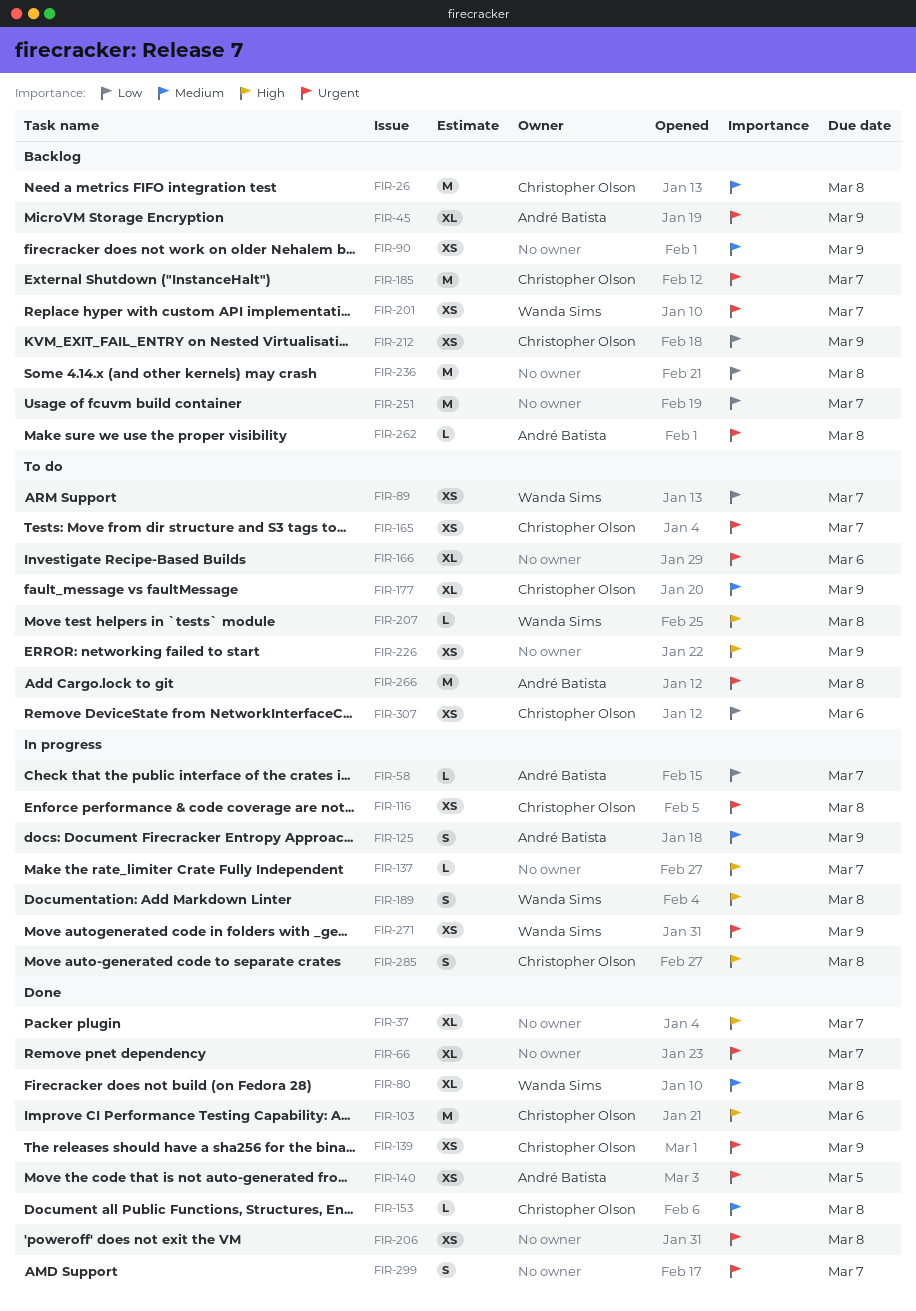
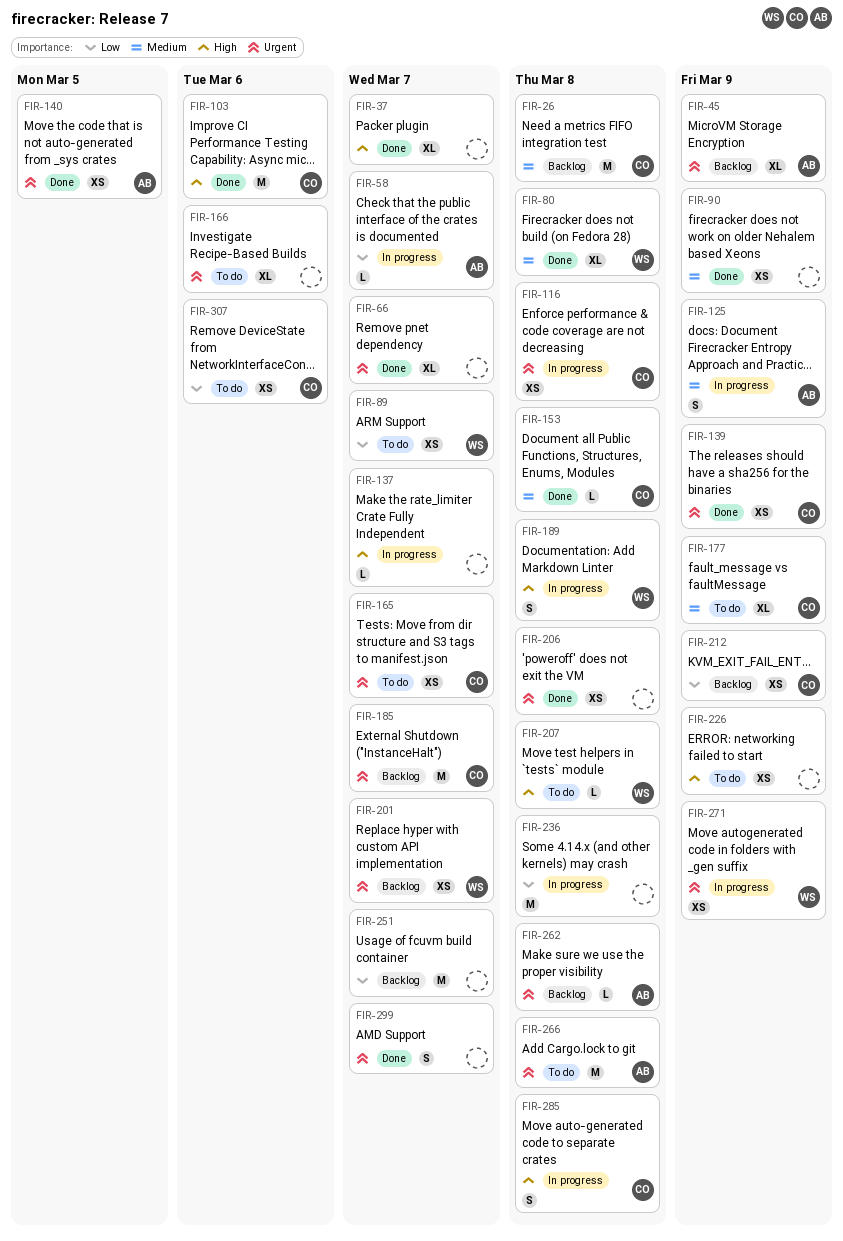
FIR-90, status: Backlog -> Done
FIR-236, status: Backlog -> In progress

